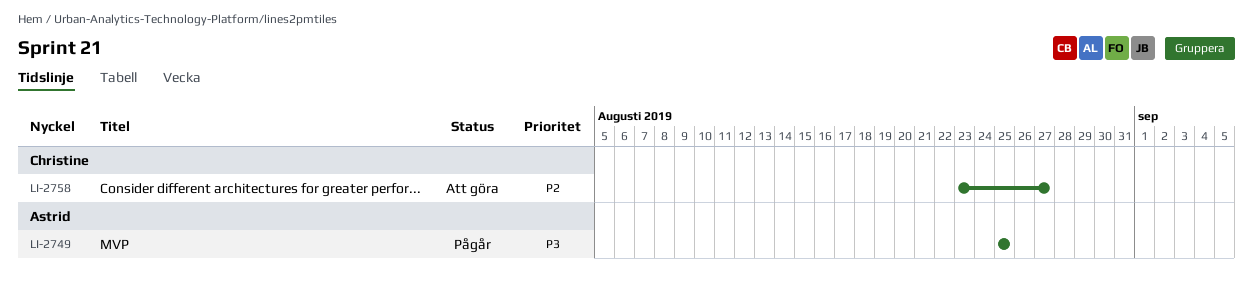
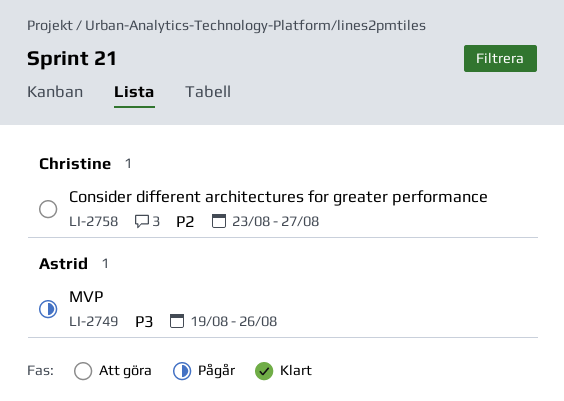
LI-2749, start: Aug 25 -> Aug 19
LI-2749, due: Aug 25 -> Aug 26

